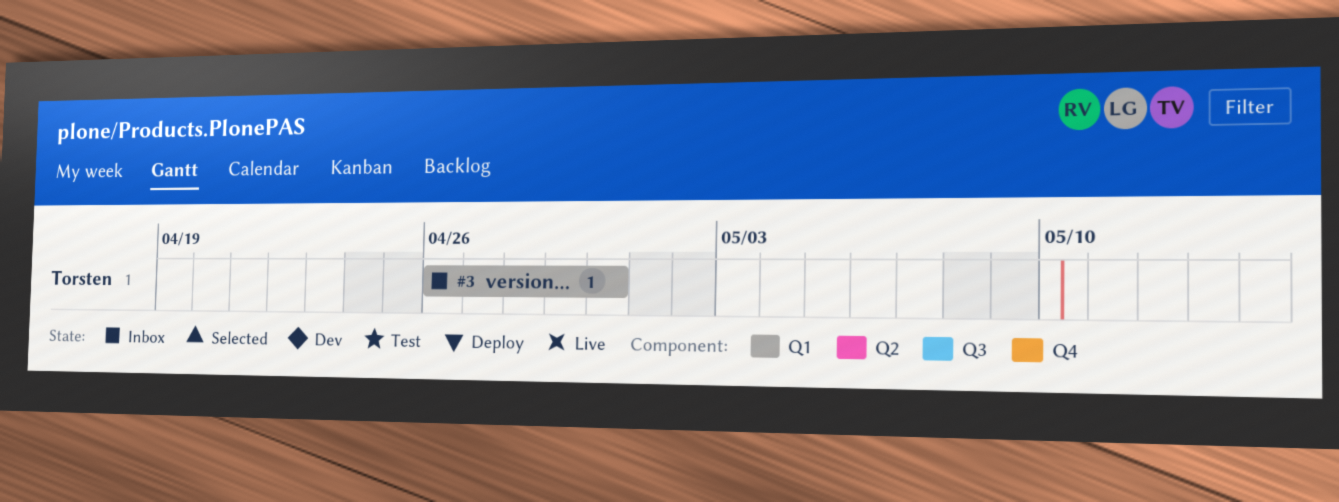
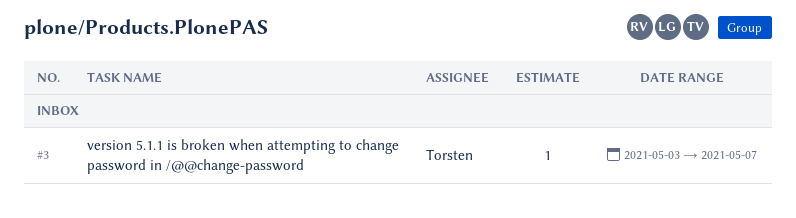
#3, start: Apr 26 -> May 3
#3, due: Apr 30 -> May 7

